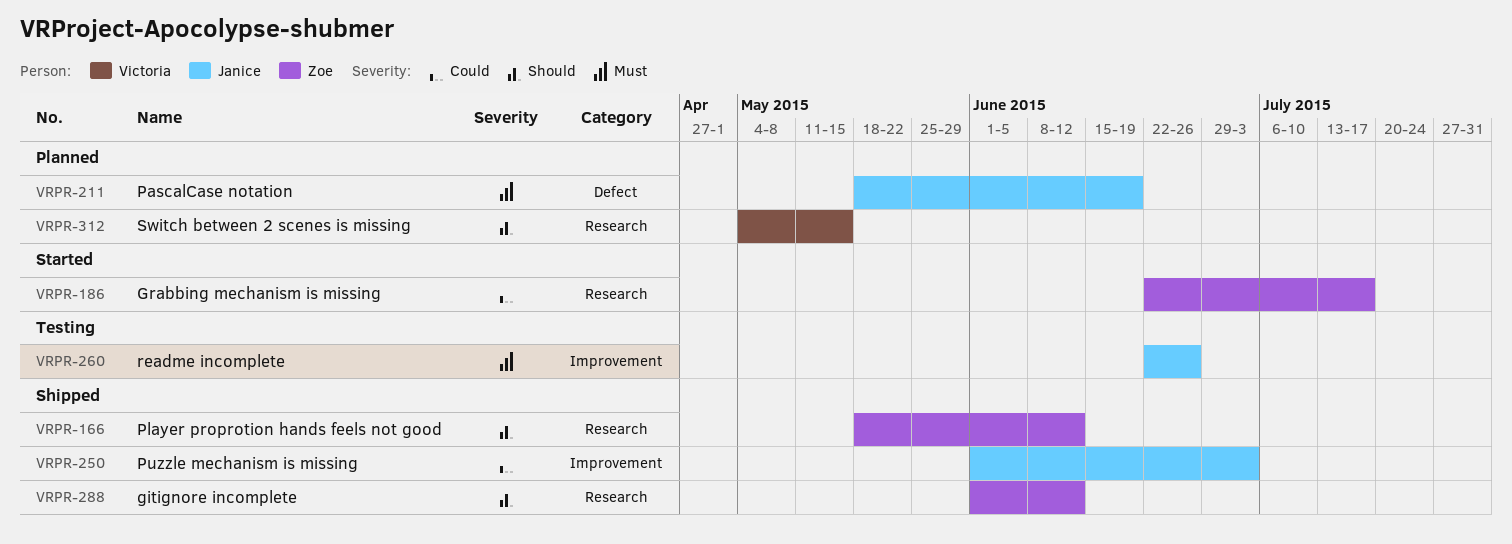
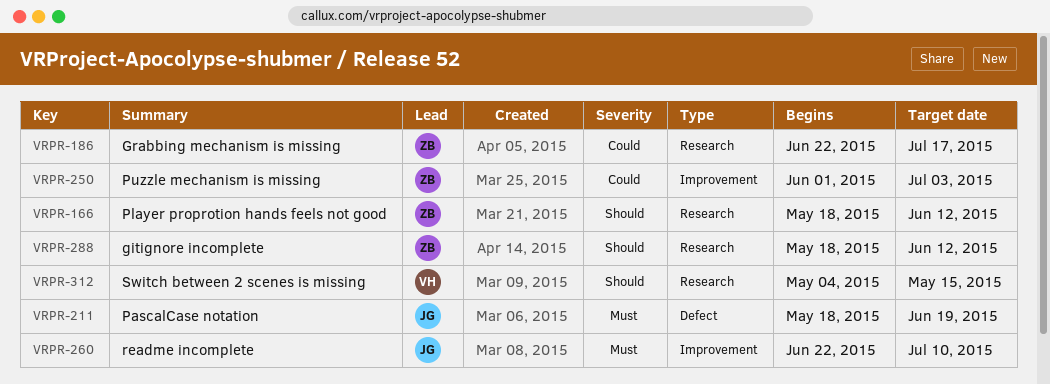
VRPR-250, owner: Janice -> Zoe
VRPR-260, due: Jun 26 -> Jul 10
VRPR-288, start: Jun 1 -> May 18

